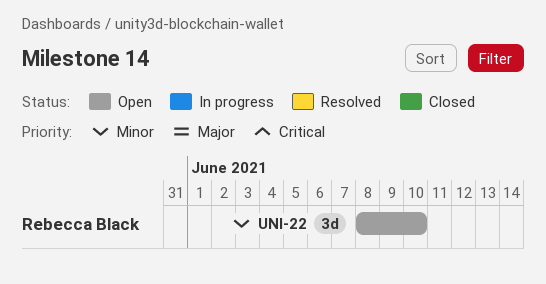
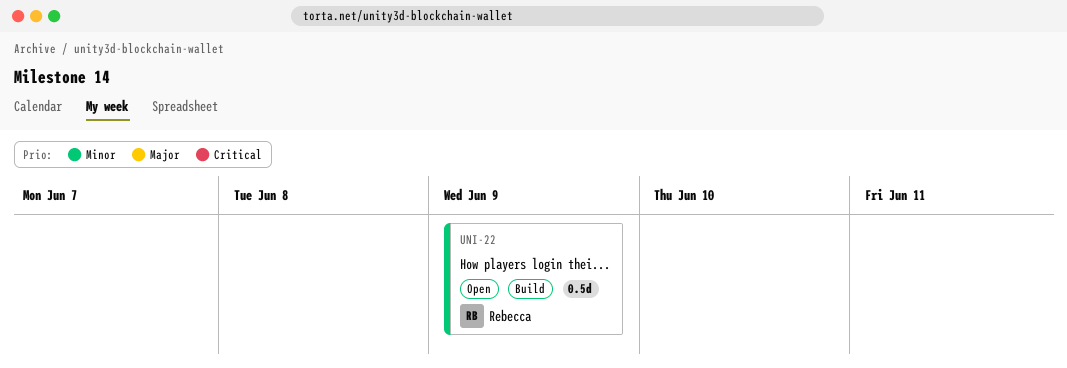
UNI-22, estimate: 3d -> 0.5d
UNI-22, due: Jun 10 -> Jun 9

